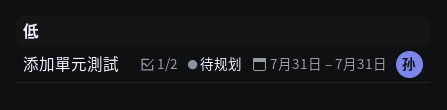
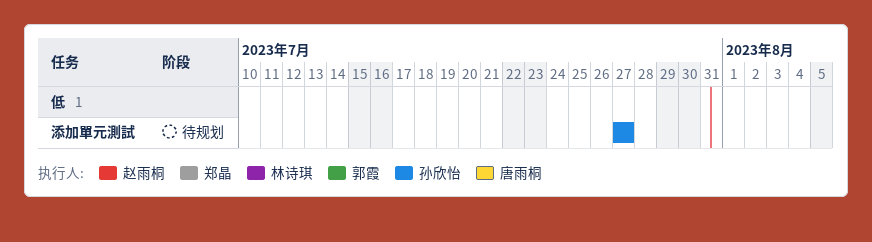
添加單元測試, start: Jul 31 -> Jul 27
添加單元測試, due: Jul 31 -> Jul 27

